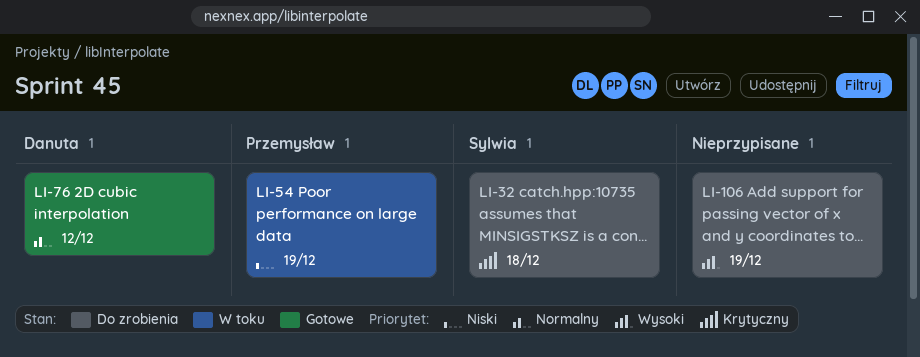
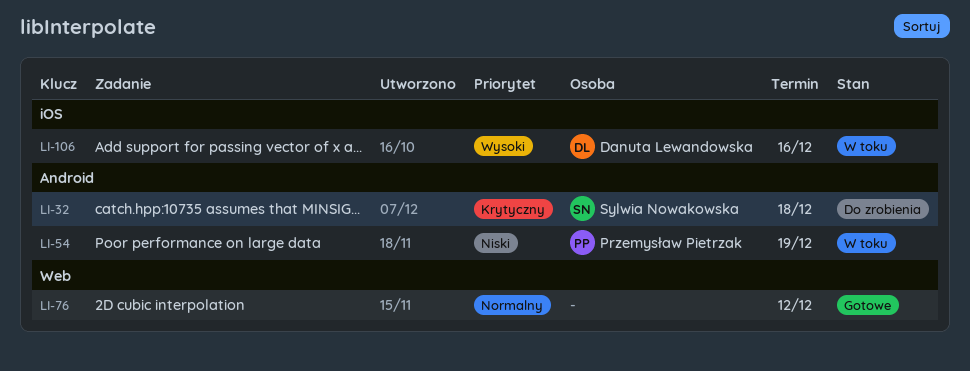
LI-76, owner: Danuta Lewandowska -> none
LI-106, status: Do zrobienia -> W toku
LI-106, owner: none -> Danuta Lewandowska
LI-106, due: Dec 19 -> Dec 16

